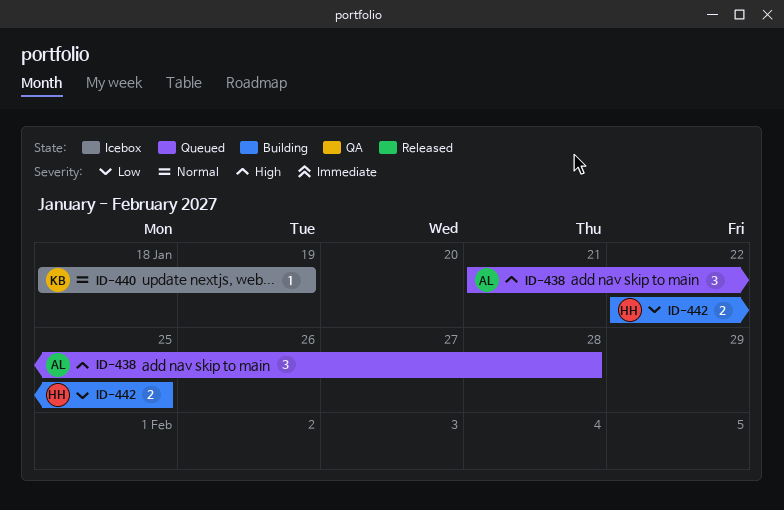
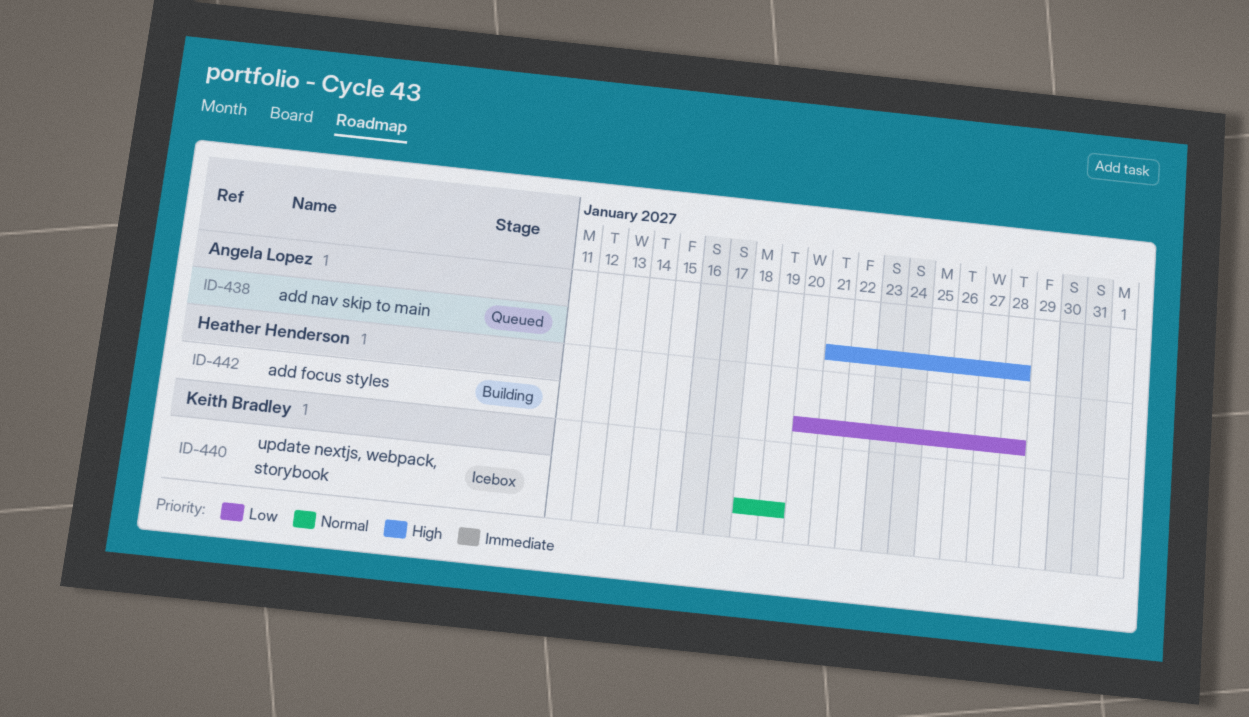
ID-442, start: Jan 22 -> Jan 20
ID-442, due: Jan 25 -> Jan 28

